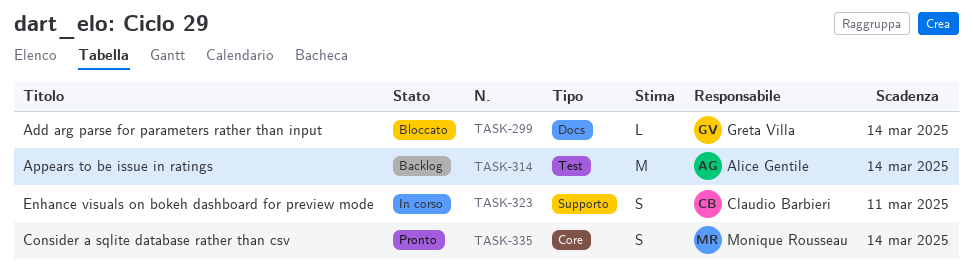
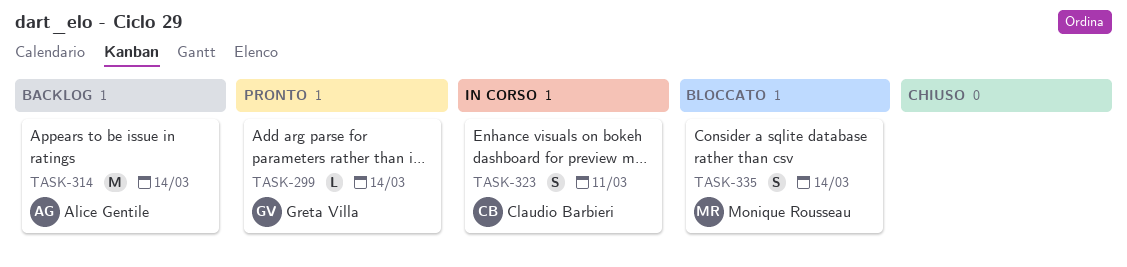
TASK-299, status: Bloccato -> Pronto
TASK-335, status: Pronto -> Bloccato

